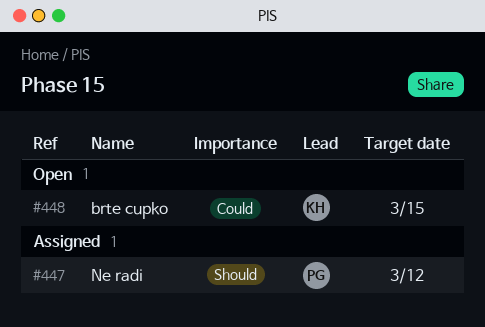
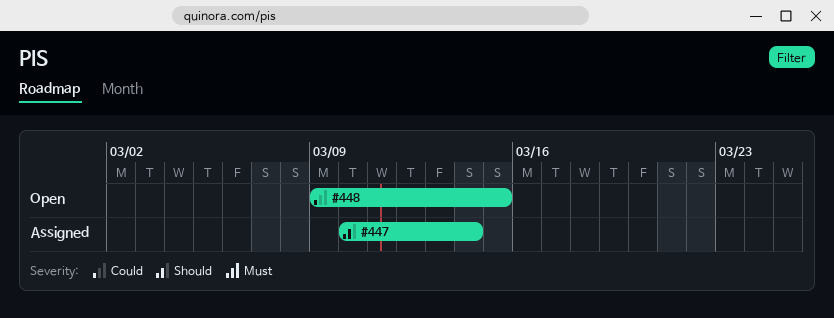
#447, due: Mar 12 -> Mar 14

